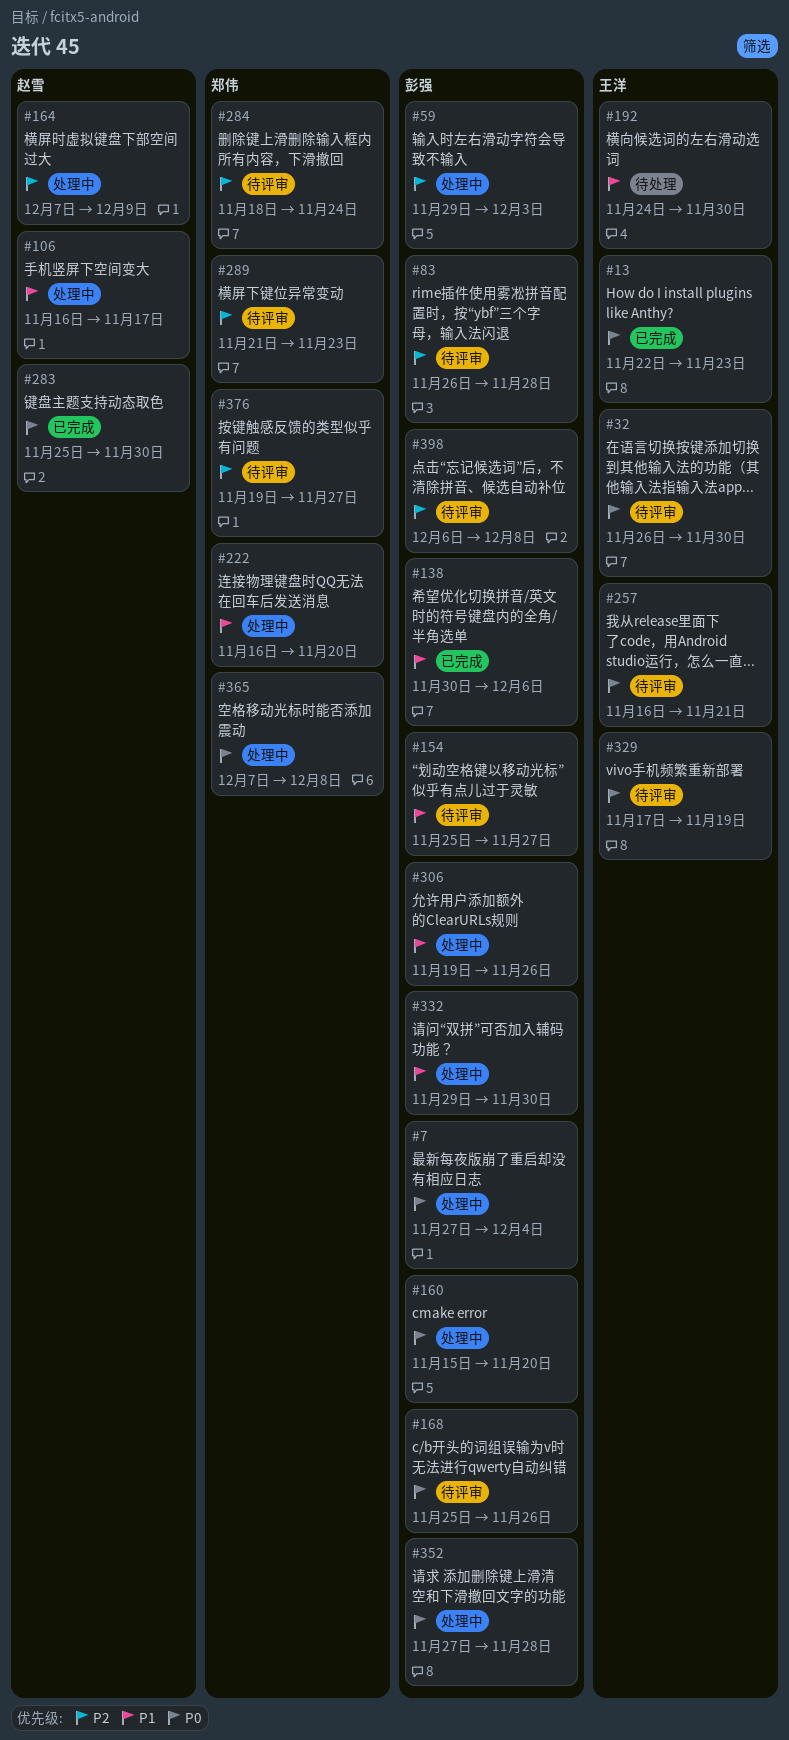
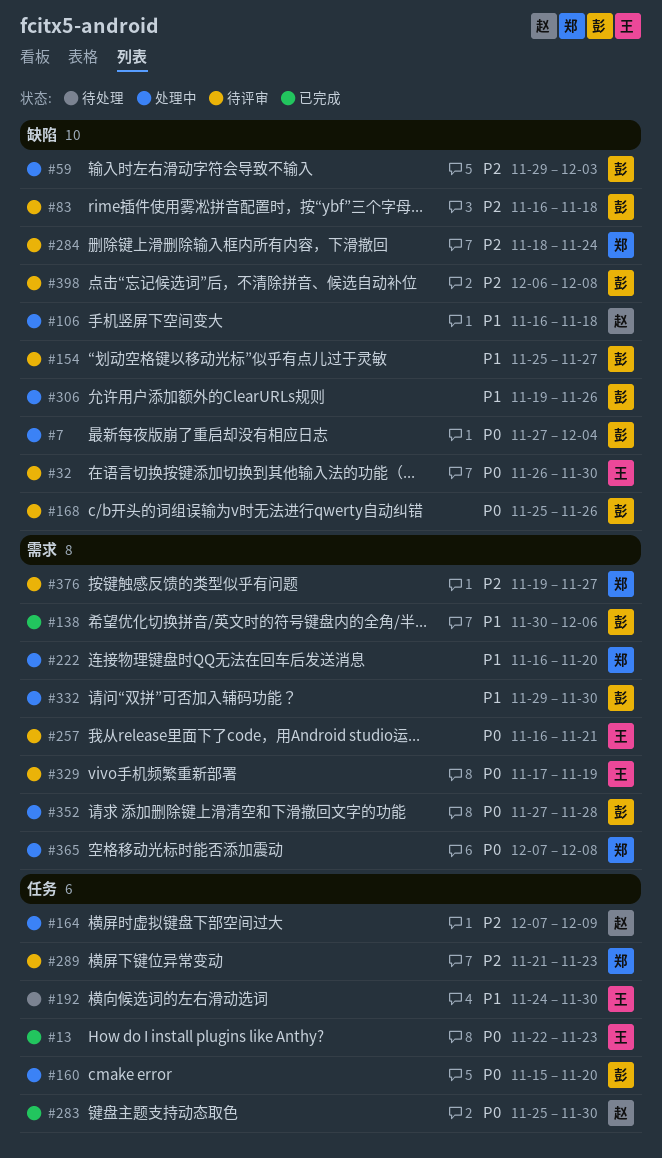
#83, start: Nov 26 -> Nov 16
#83, due: Nov 28 -> Nov 18
#106, due: Nov 17 -> Nov 18

